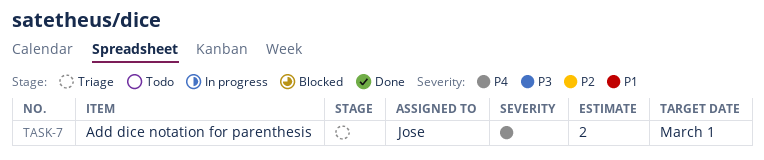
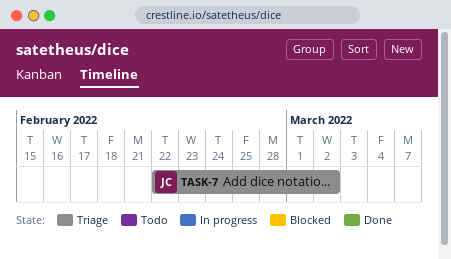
TASK-7, due: Mar 1 -> Mar 2

